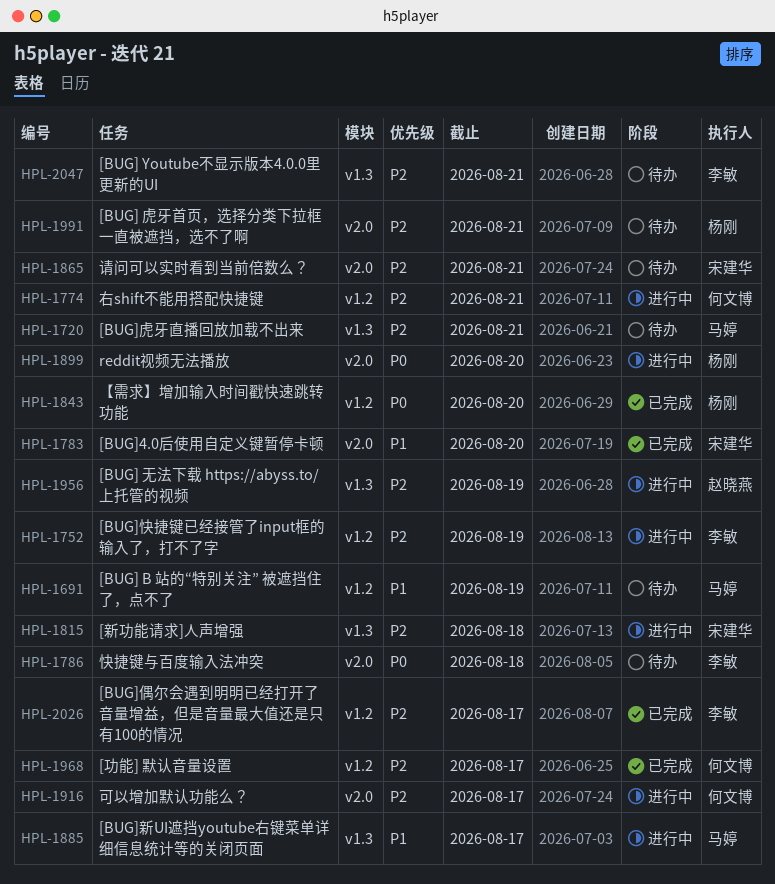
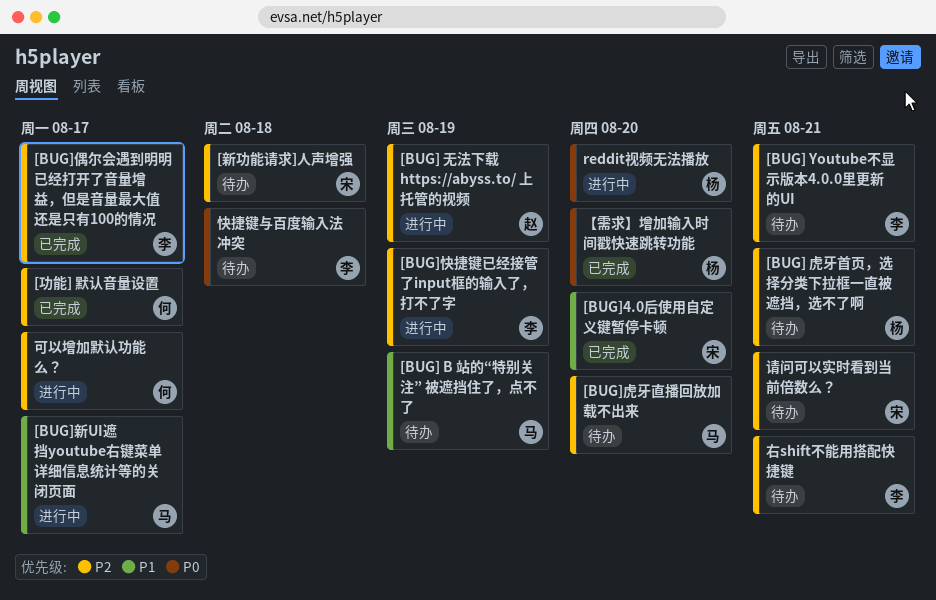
[BUG]虎牙直播回放加载不出来, due: Aug 21 -> Aug 20
[新功能请求]人声增强, status: 进行中 -> 待办
右shift不能用搭配快捷键, status: 进行中 -> 待办
右shift不能用搭配快捷键, owner: 何文博 -> 李敏

